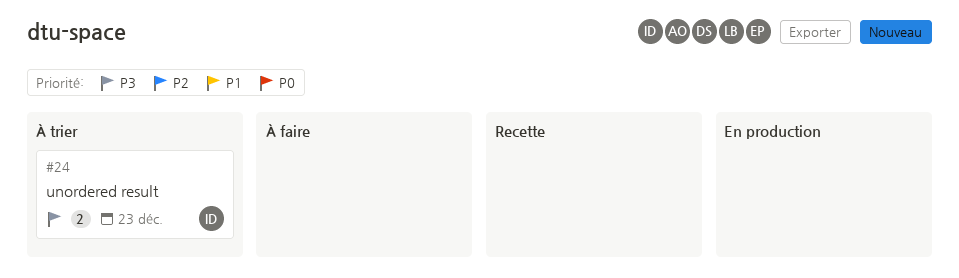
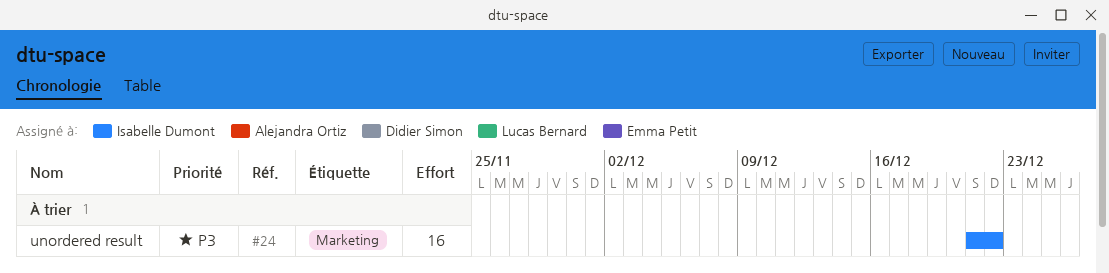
#24, estimate: 2 -> 16
#24, due: Dec 23 -> Dec 22

